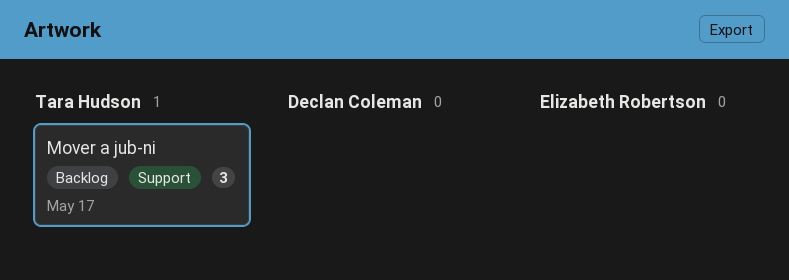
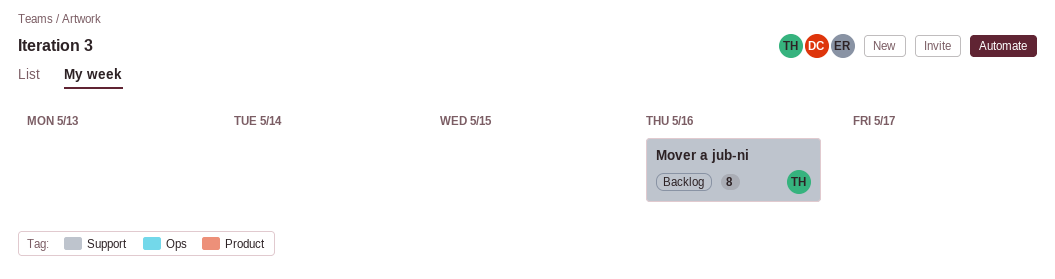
Mover a jub-ni, estimate: 3 -> 8
Mover a jub-ni, due: May 17 -> May 16

